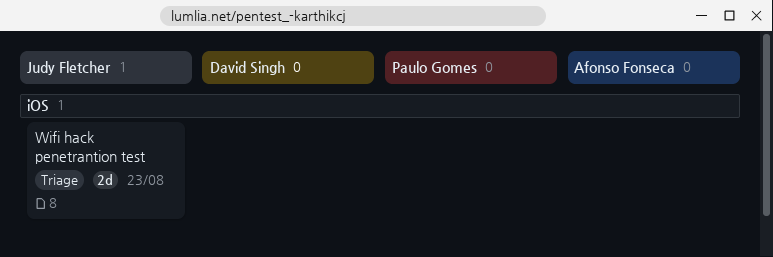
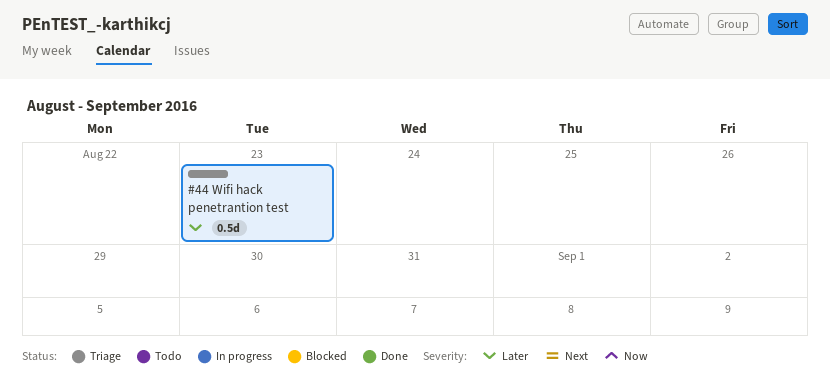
Wifi hack penetrantion test, estimate: 2d -> 0.5d

